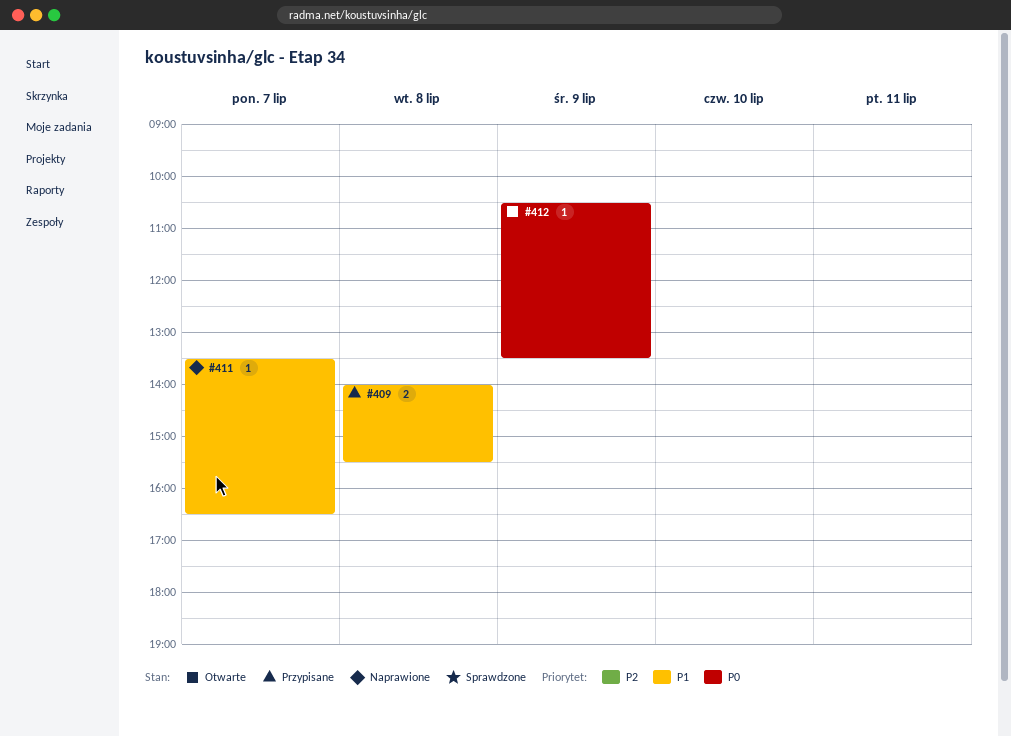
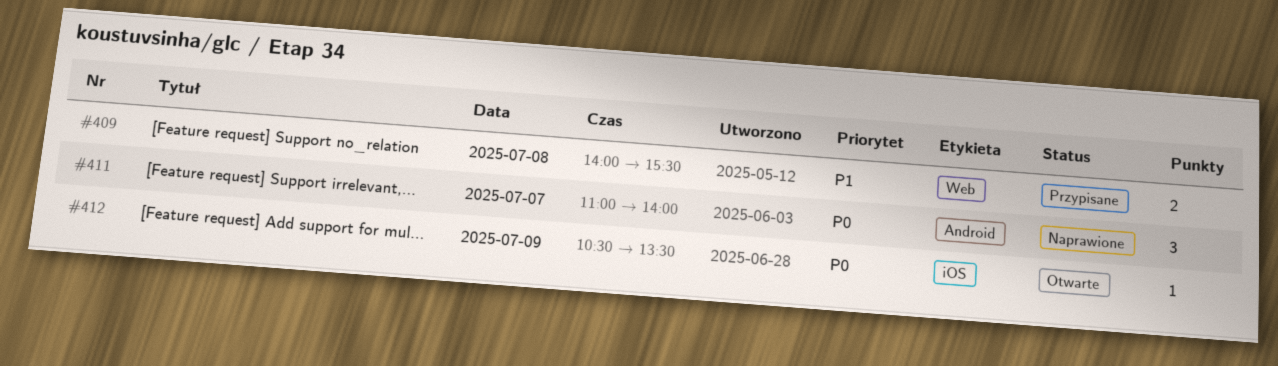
#411, priority: P1 -> P0
#411, estimate: 1 -> 3
#411, begins: 13:30 -> 11:00
#411, ends: 16:30 -> 14:00

